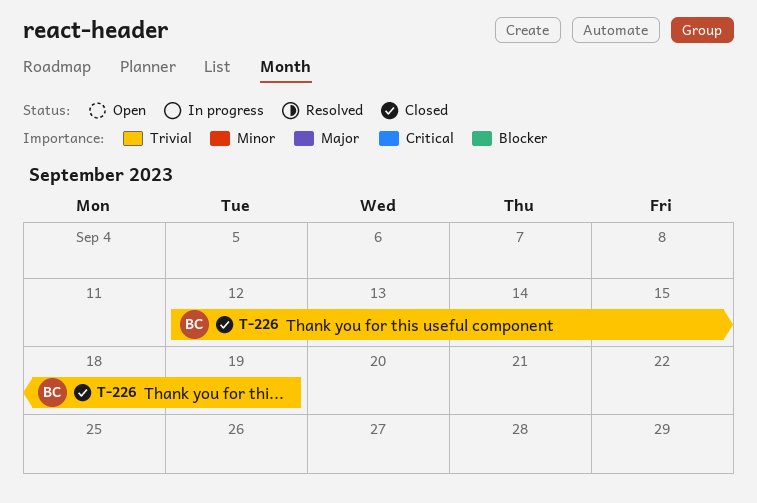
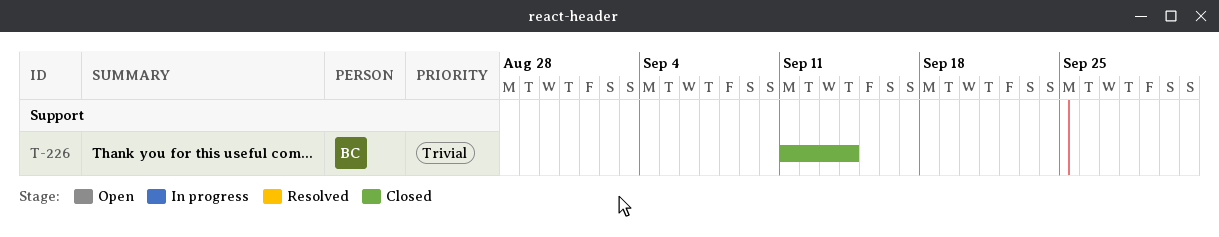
T-226, start: Sep 12 -> Sep 11
T-226, due: Sep 19 -> Sep 14

